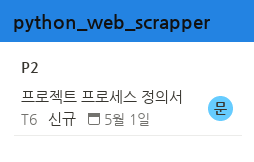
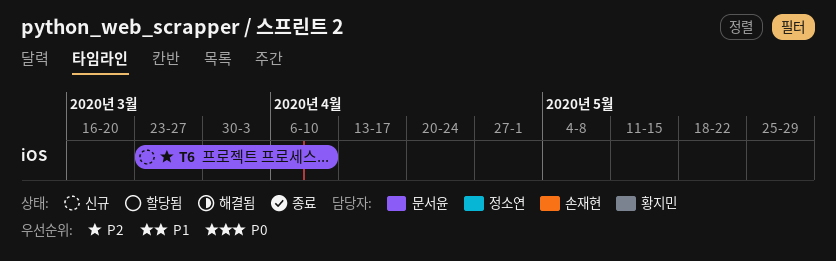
T6, due: May 1 -> Apr 10

